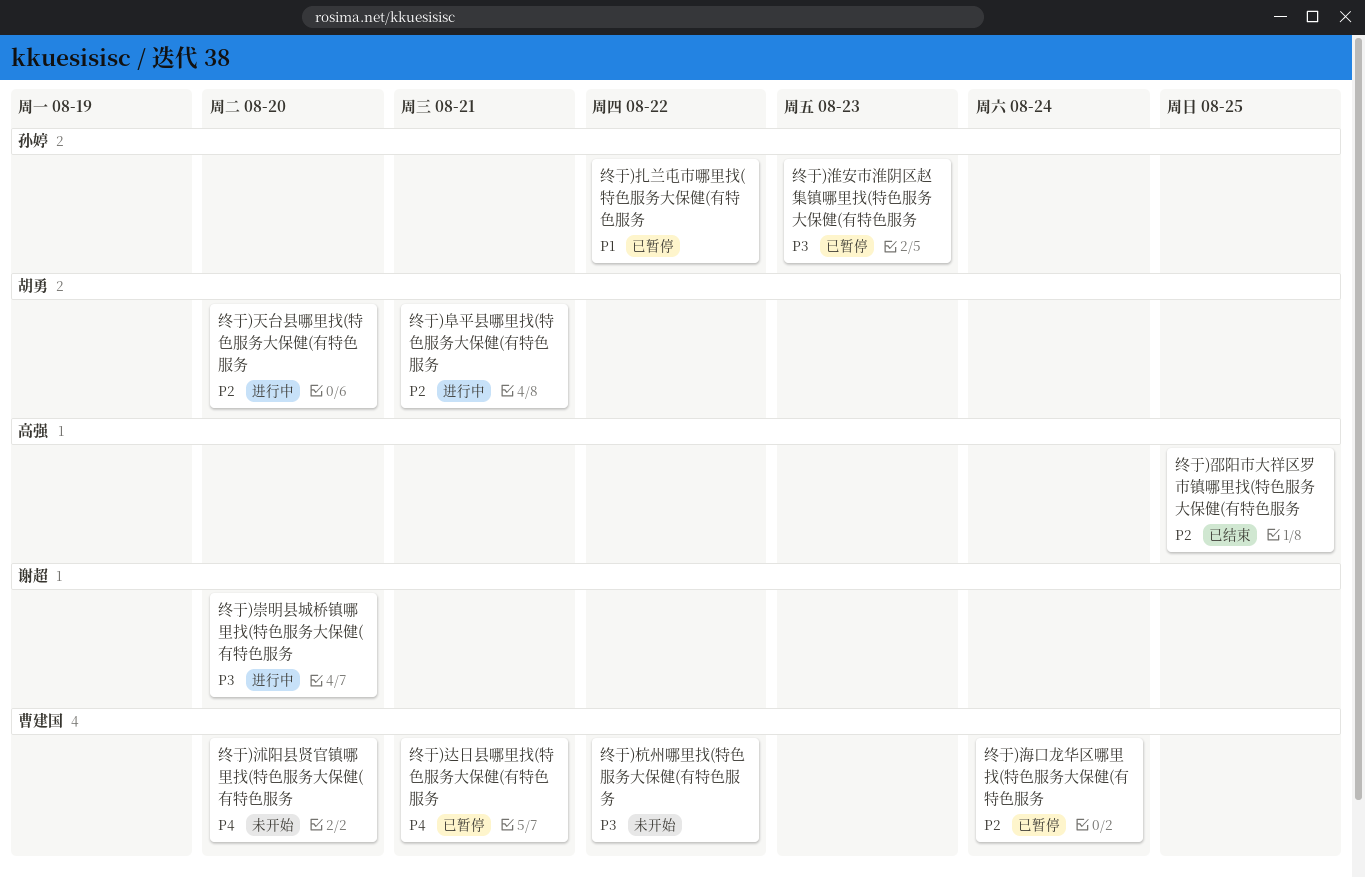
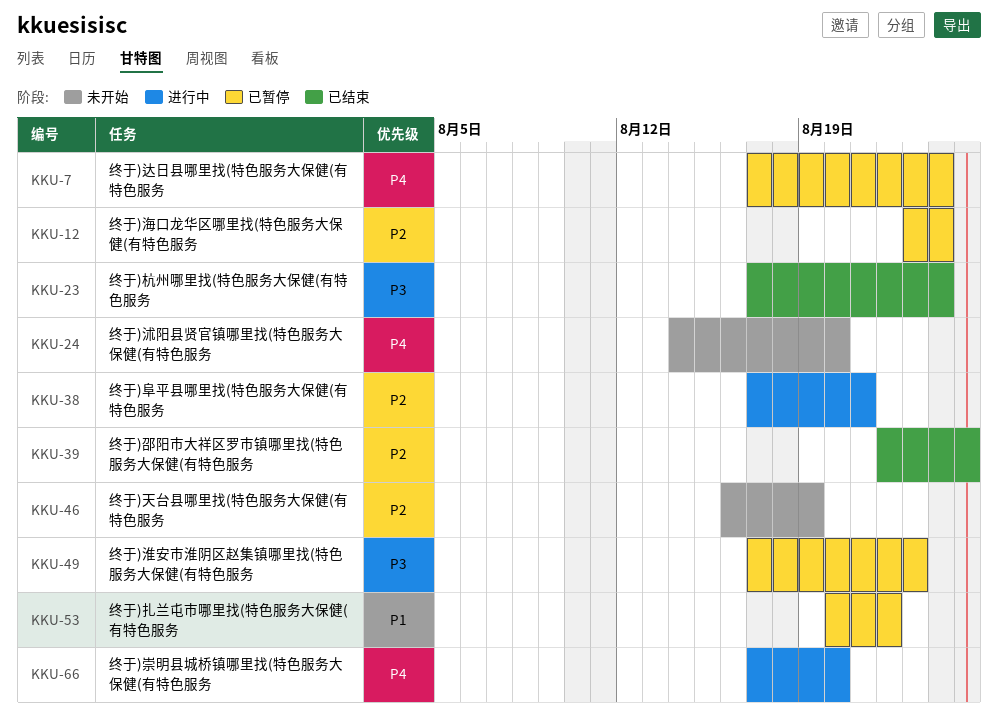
终于)天台县哪里找(特色服务大保健(有特色服务, status: 进行中 -> 未开始
终于)天台县哪里找(特色服务大保健(有特色服务, due: Aug 20 -> Aug 19
终于)崇明县城桥镇哪里找(特色服务大保健(有特色服务, priority: P3 -> P4
终于)杭州哪里找(特色服务大保健(有特色服务, status: 未开始 -> 已结束
终于)杭州哪里找(特色服务大保健(有特色服务, due: Aug 22 -> Aug 24
终于)达日县哪里找(特色服务大保健(有特色服务, due: Aug 21 -> Aug 24

